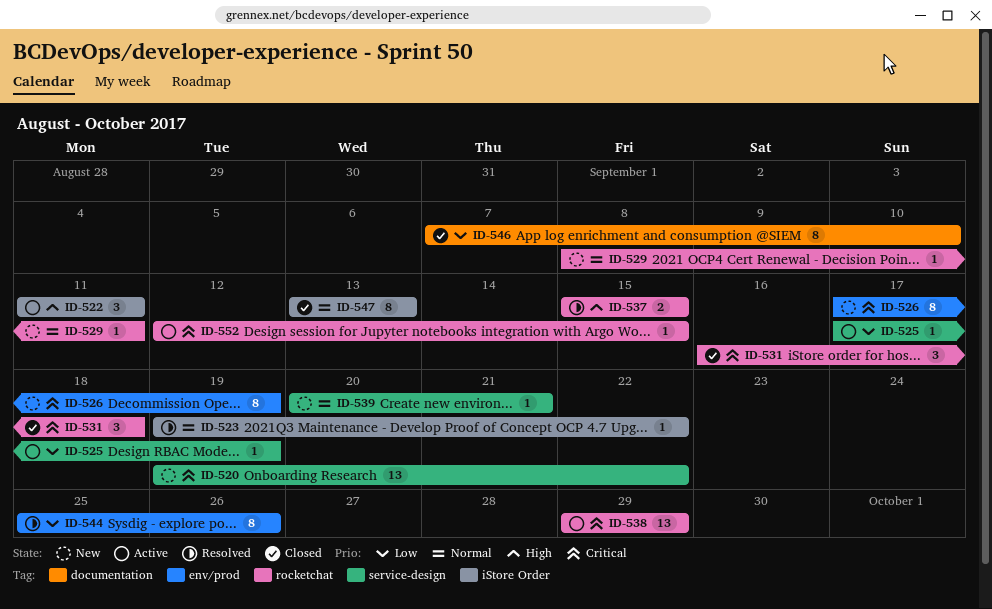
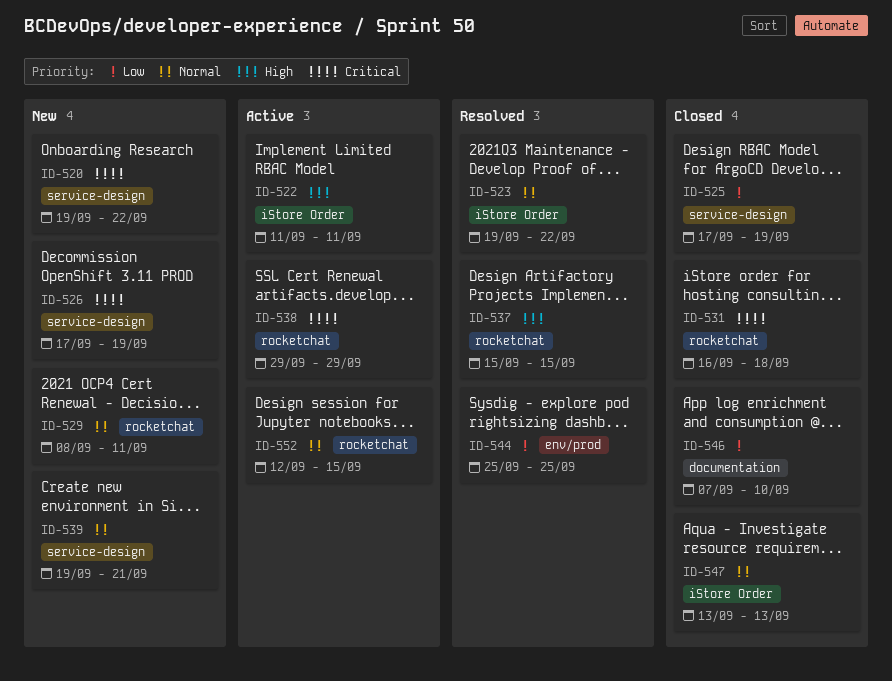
ID-525, status: Active -> Closed
ID-526, label: env/prod -> service-design
ID-539, start: Sep 20 -> Sep 19
ID-544, due: Sep 26 -> Sep 25
ID-552, priority: Critical -> Normal

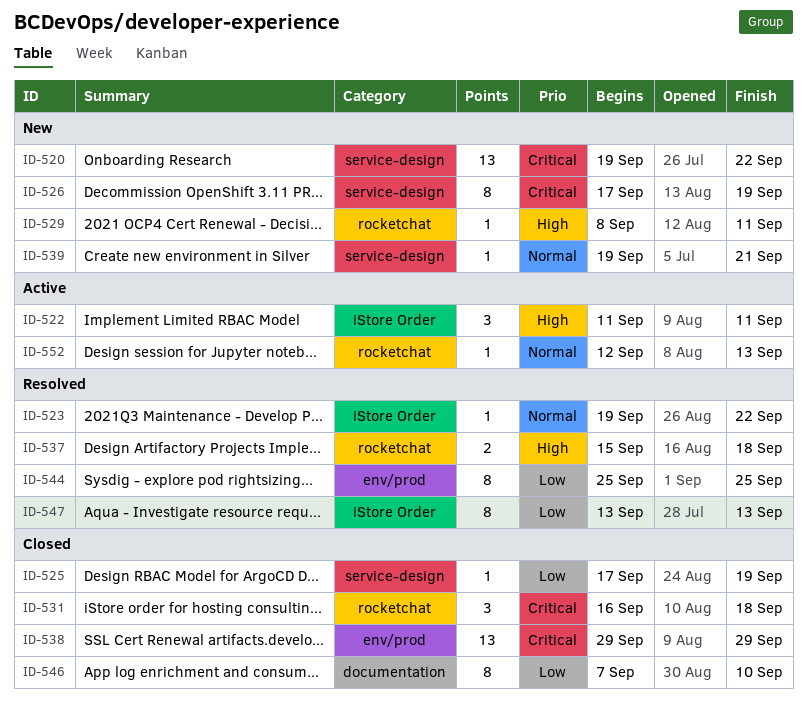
ID-529, priority: Normal -> High
ID-537, due: Sep 15 -> Sep 18
ID-538, status: Active -> Closed
ID-538, label: rocketchat -> env/prod
ID-547, status: Closed -> Resolved
ID-547, priority: Normal -> Low
ID-552, due: Sep 15 -> Sep 13

